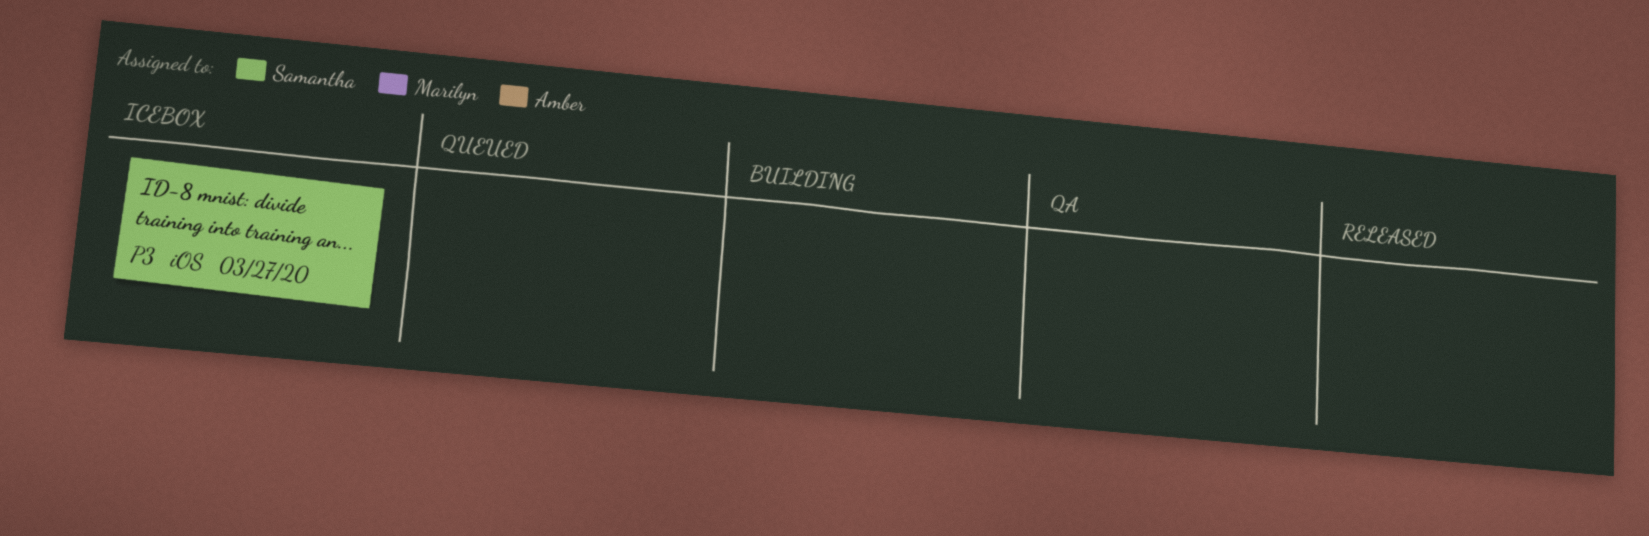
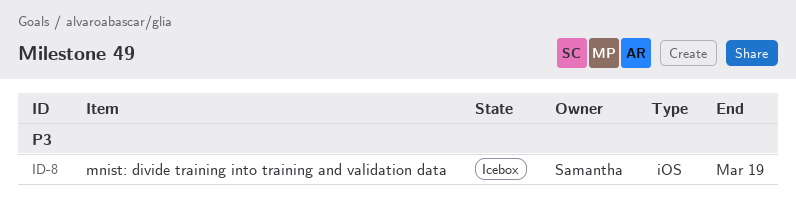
ID-8, due: Mar 27 -> Mar 19

